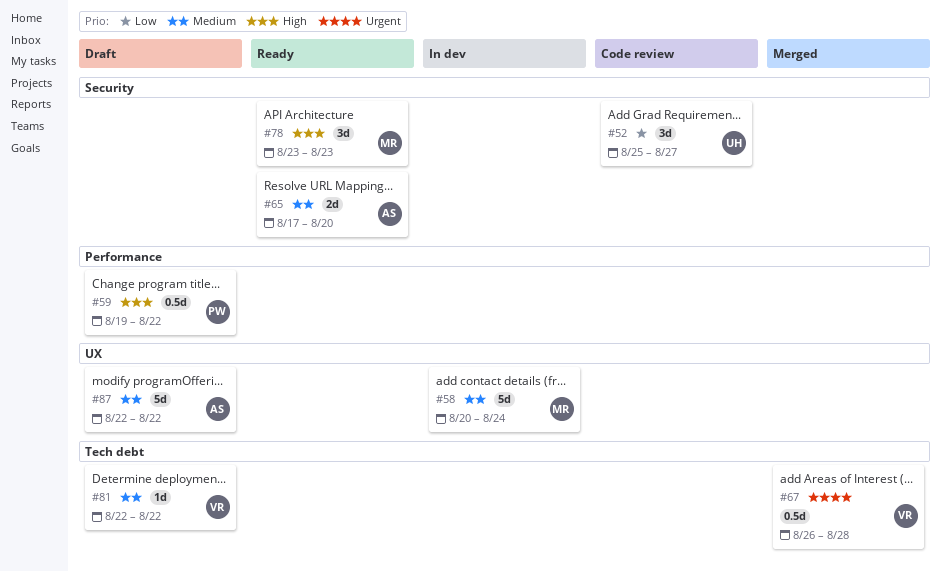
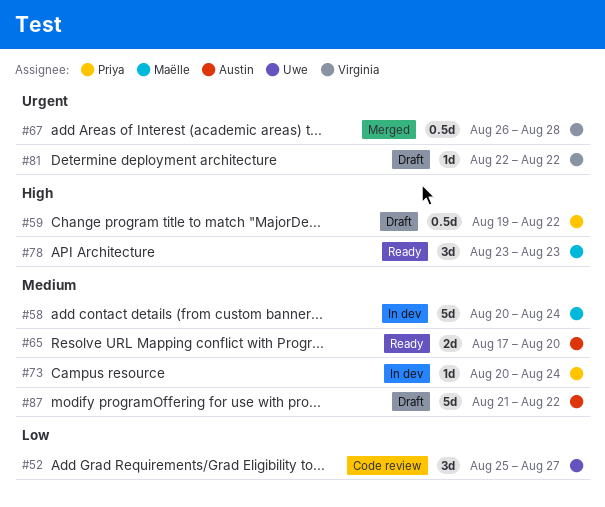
#73: none -> present
#81, priority: Medium -> Urgent
#87, start: Aug 22 -> Aug 21

